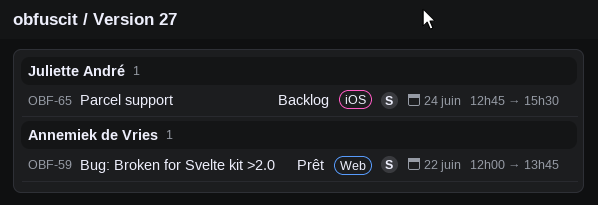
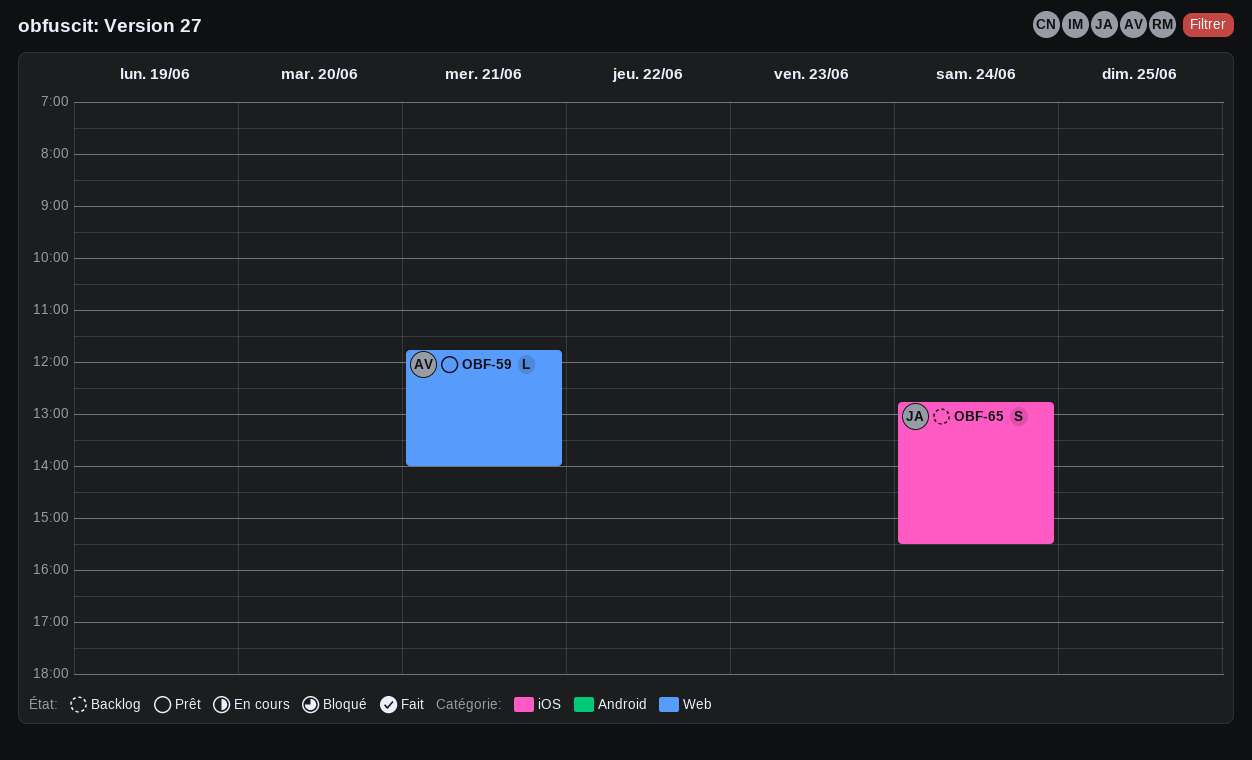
OBF-59, estimate: S -> L
OBF-59, day: Jun 22 -> Jun 21
OBF-59, begins: 12:00 -> 11:45
OBF-59, ends: 13:45 -> 14:00

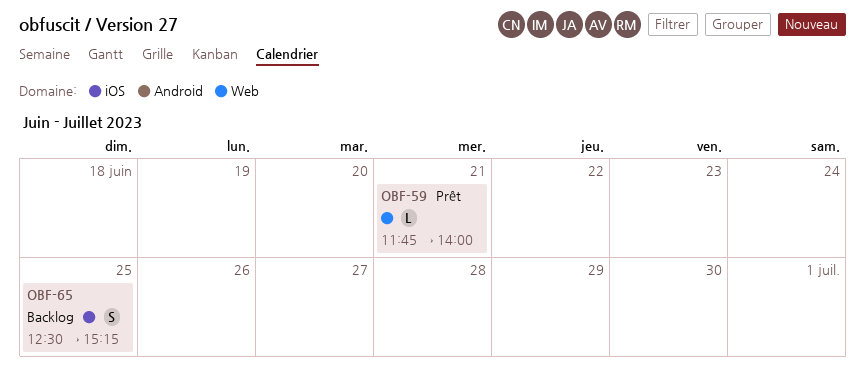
OBF-65, day: Jun 24 -> Jun 25
OBF-65, begins: 12:45 -> 12:30
OBF-65, ends: 15:30 -> 15:15

